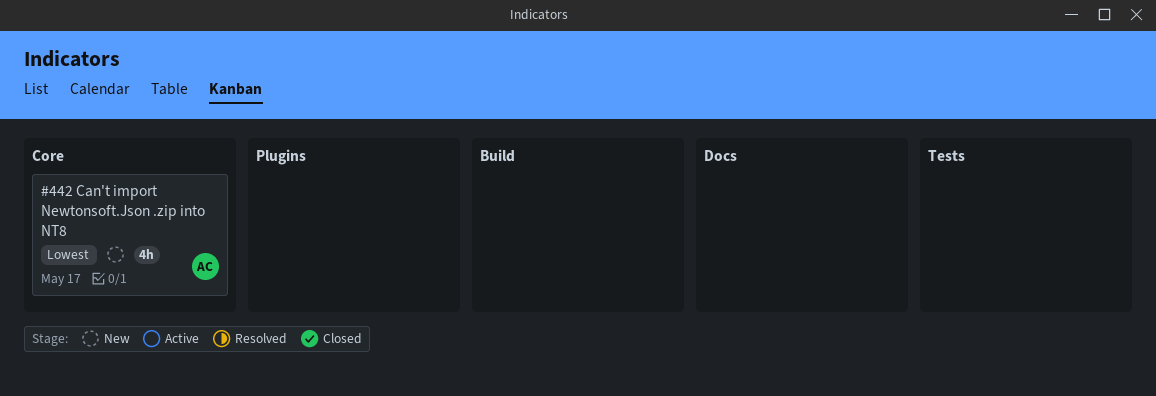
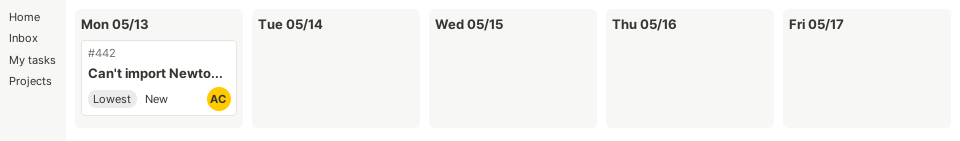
#442, due: May 17 -> May 13

